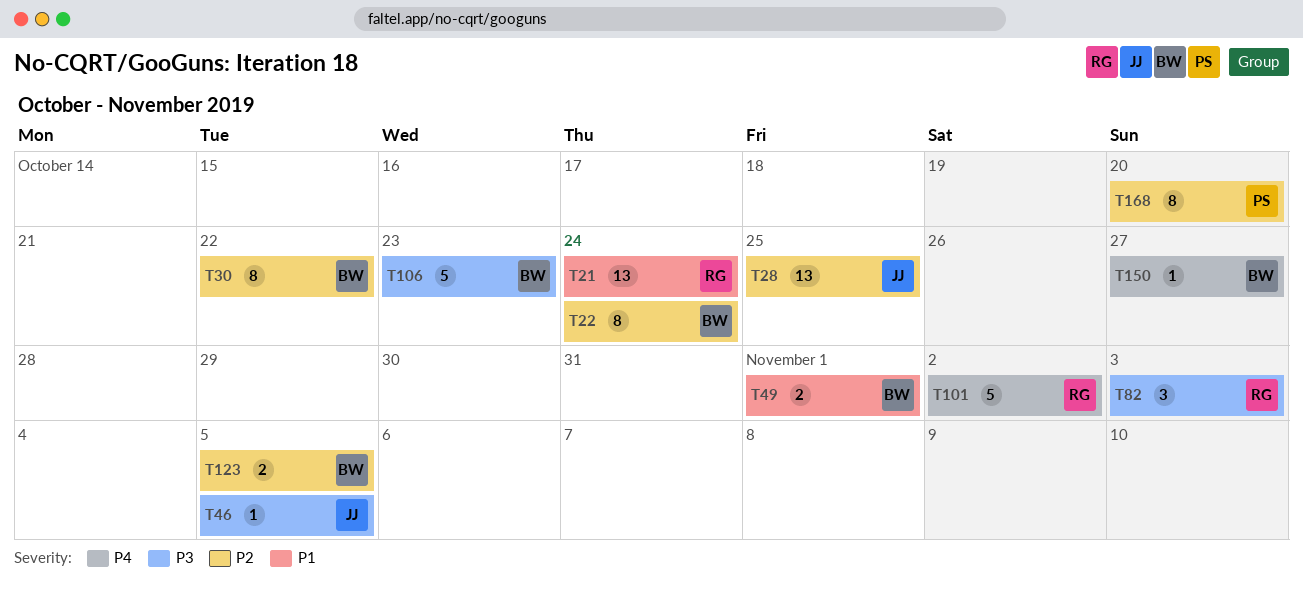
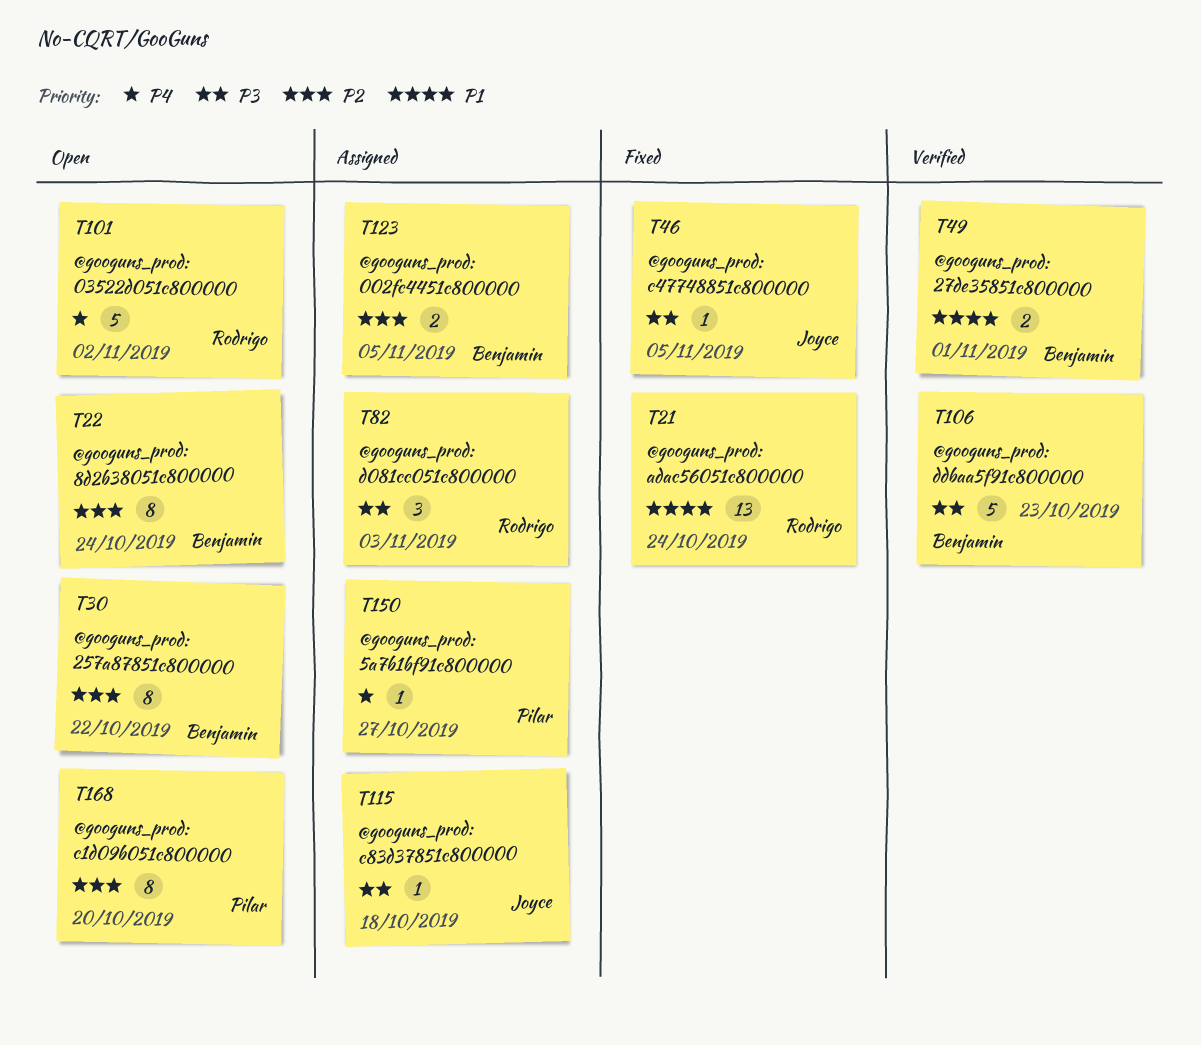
T28: present -> none
T115: none -> present
T150, owner: Benjamin -> Pilar

